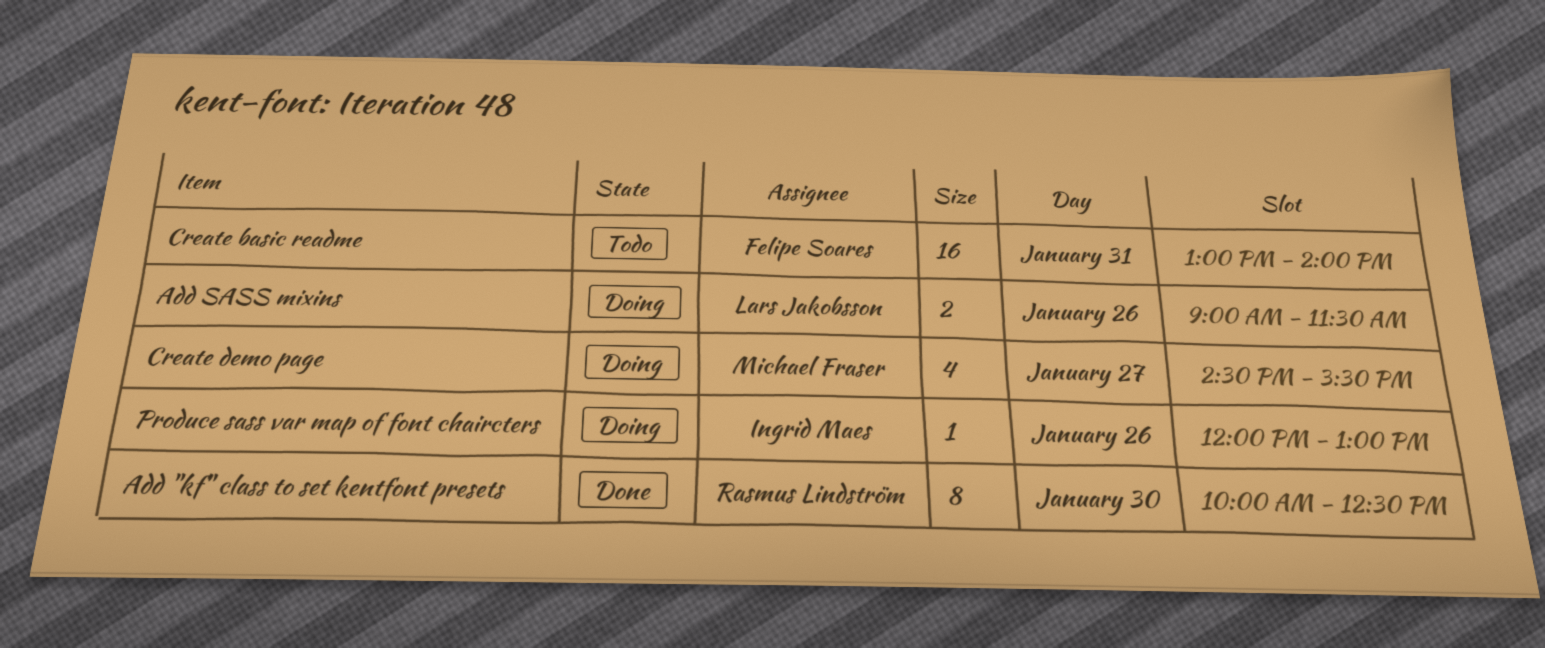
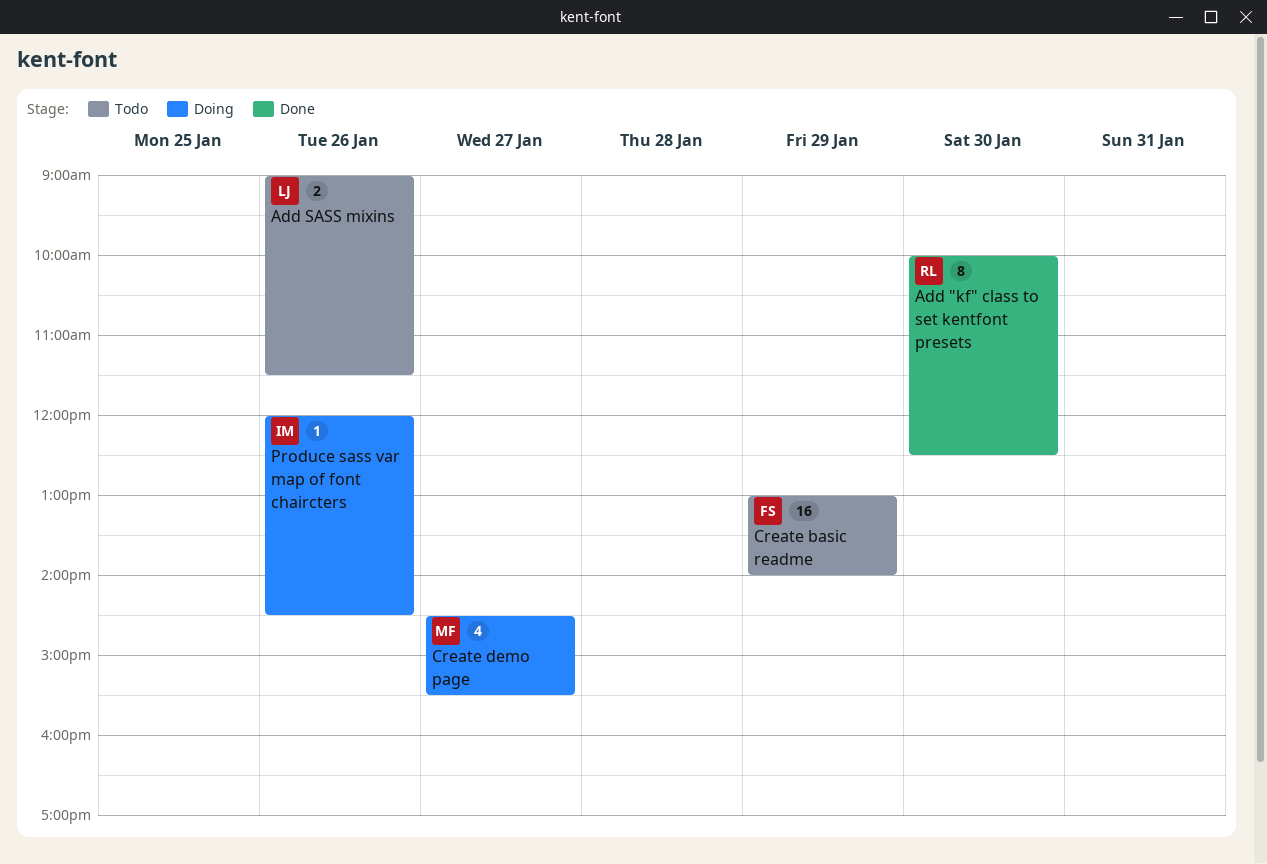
Add SASS mixins, status: Doing -> Todo
Create basic readme, day: Jan 31 -> Jan 29
Produce sass var map of font chaircters, ends: 13:00 -> 14:30

